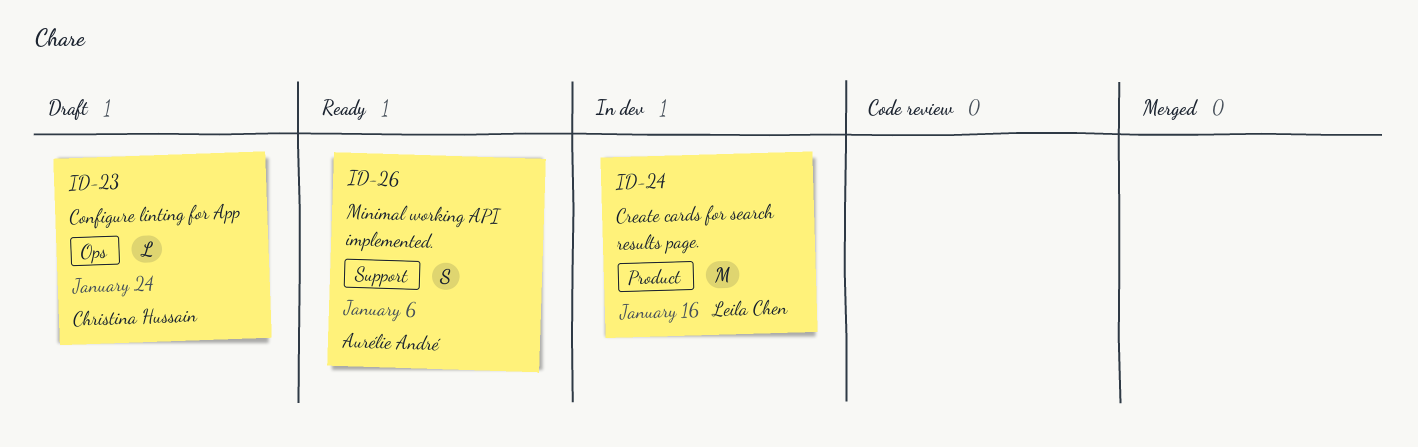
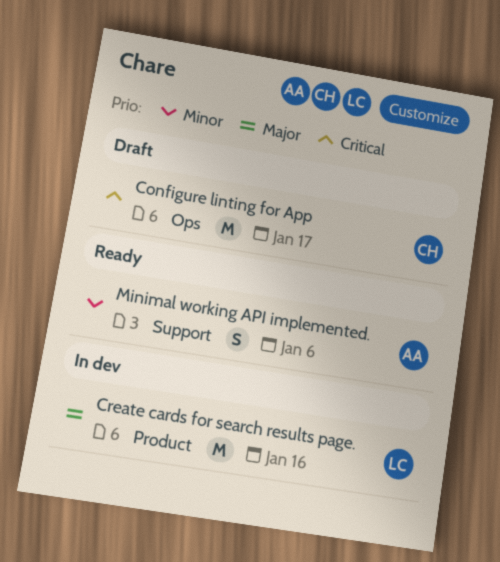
Configure linting for App, estimate: L -> M
Configure linting for App, due: Jan 24 -> Jan 17

